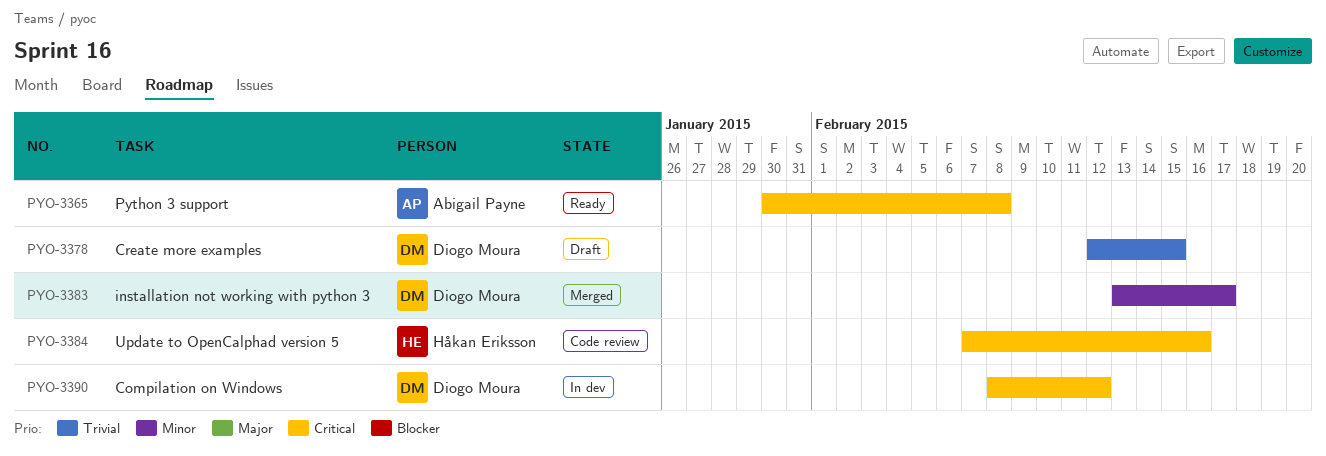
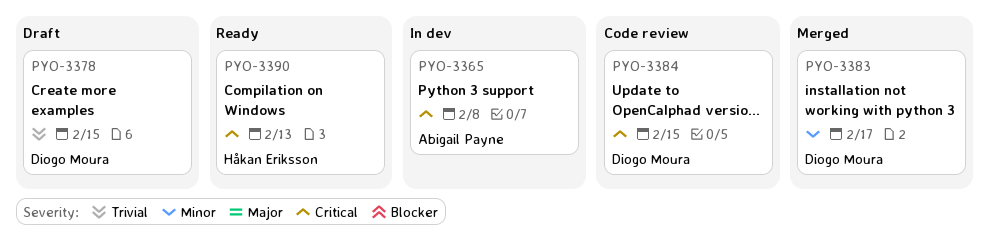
PYO-3365, status: Ready -> In dev
PYO-3384, owner: Håkan Eriksson -> Diogo Moura
PYO-3384, due: Feb 16 -> Feb 15
PYO-3390, status: In dev -> Ready
PYO-3390, owner: Diogo Moura -> Håkan Eriksson
PYO-3390, due: Feb 12 -> Feb 13

